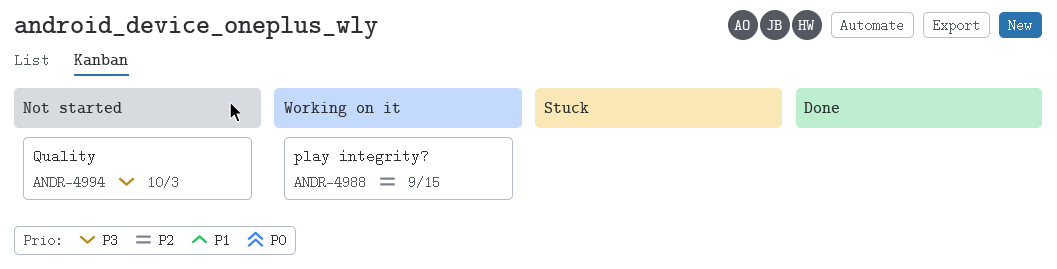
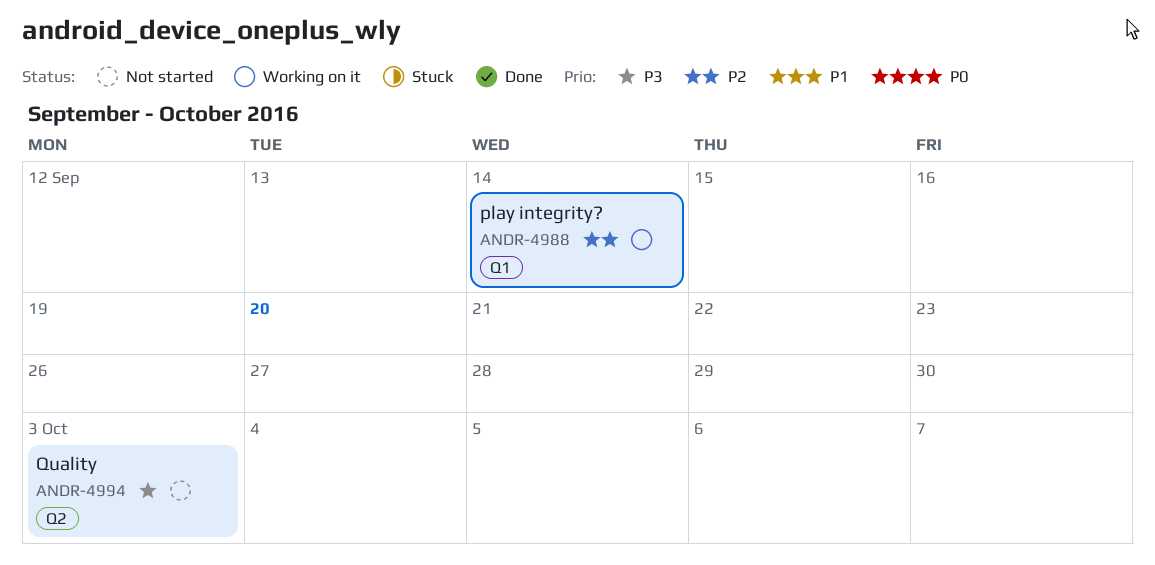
ANDR-4988, due: Sep 15 -> Sep 14

